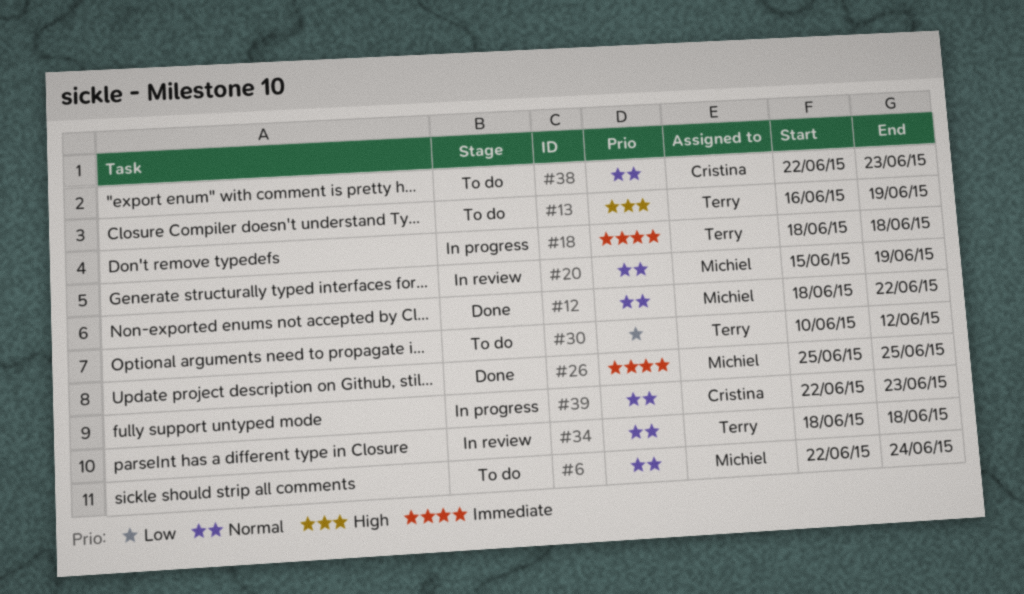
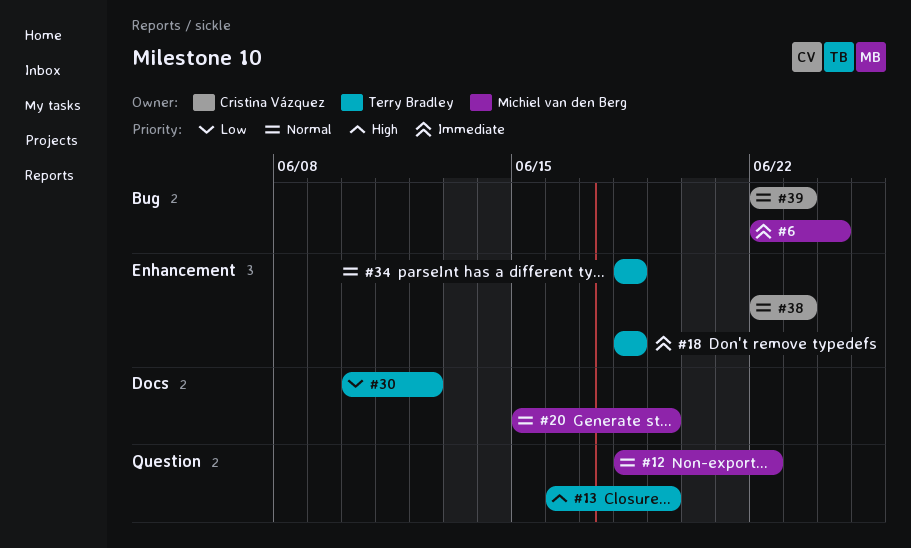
#6, priority: Normal -> Immediate
#26: present -> none

